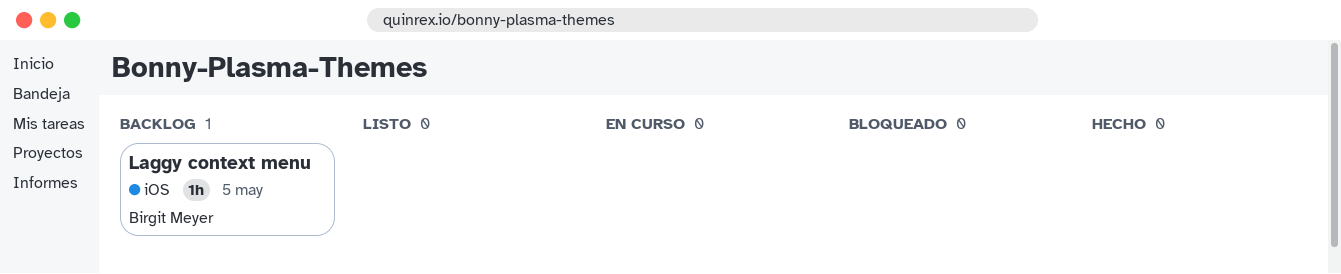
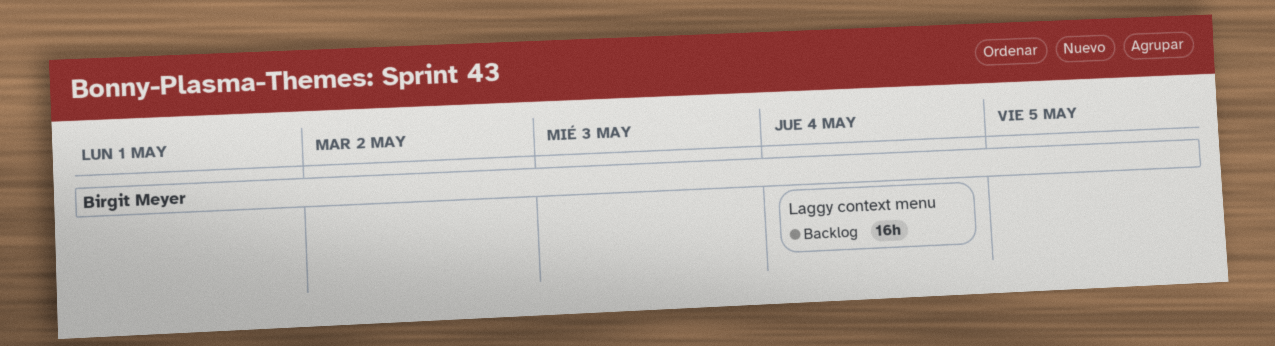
Laggy context menu, estimate: 1h -> 16h
Laggy context menu, due: May 5 -> May 4

